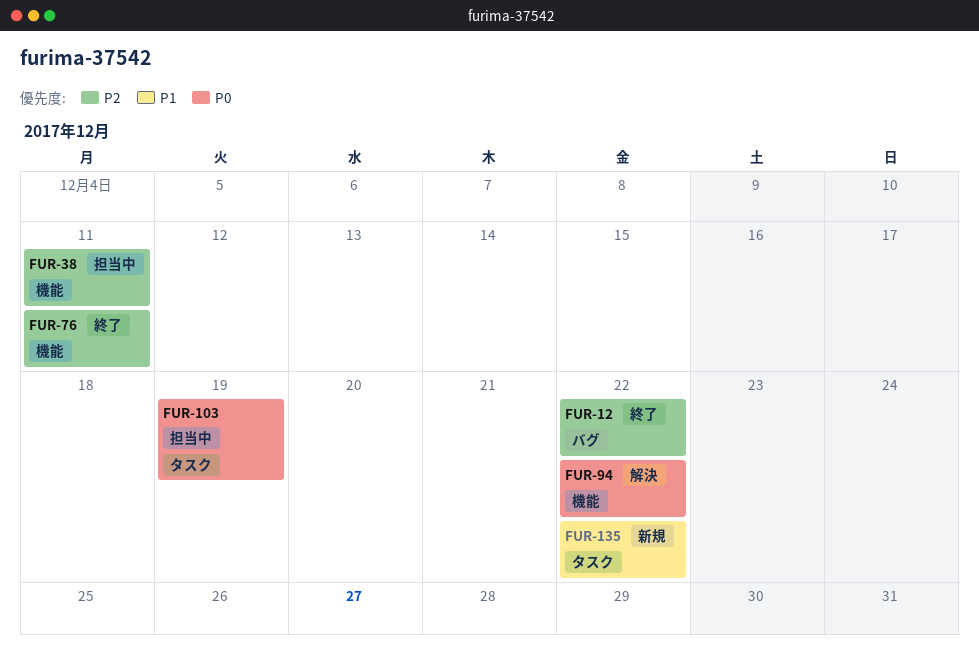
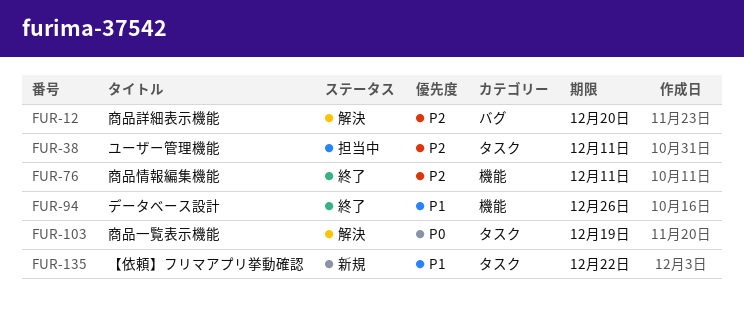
FUR-12, status: 終了 -> 解決
FUR-12, due: Dec 22 -> Dec 20
FUR-38, label: 機能 -> タスク
FUR-94, status: 解決 -> 終了
FUR-94, priority: P0 -> P1
FUR-94, due: Dec 22 -> Dec 26
FUR-103, status: 担当中 -> 解決

